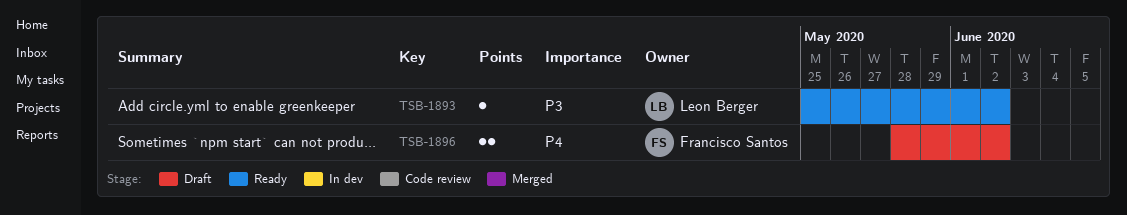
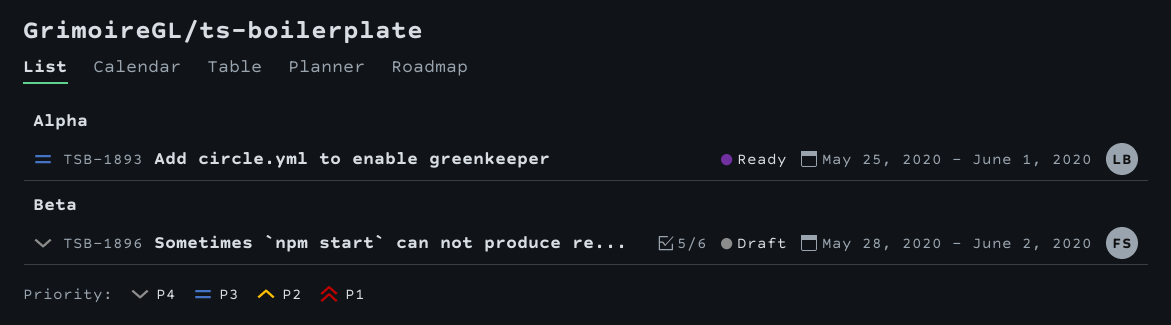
TSB-1893, due: Jun 2 -> Jun 1

